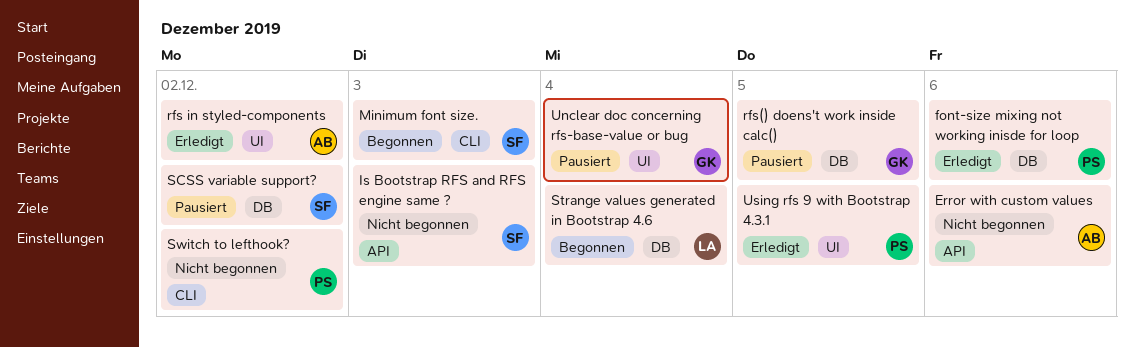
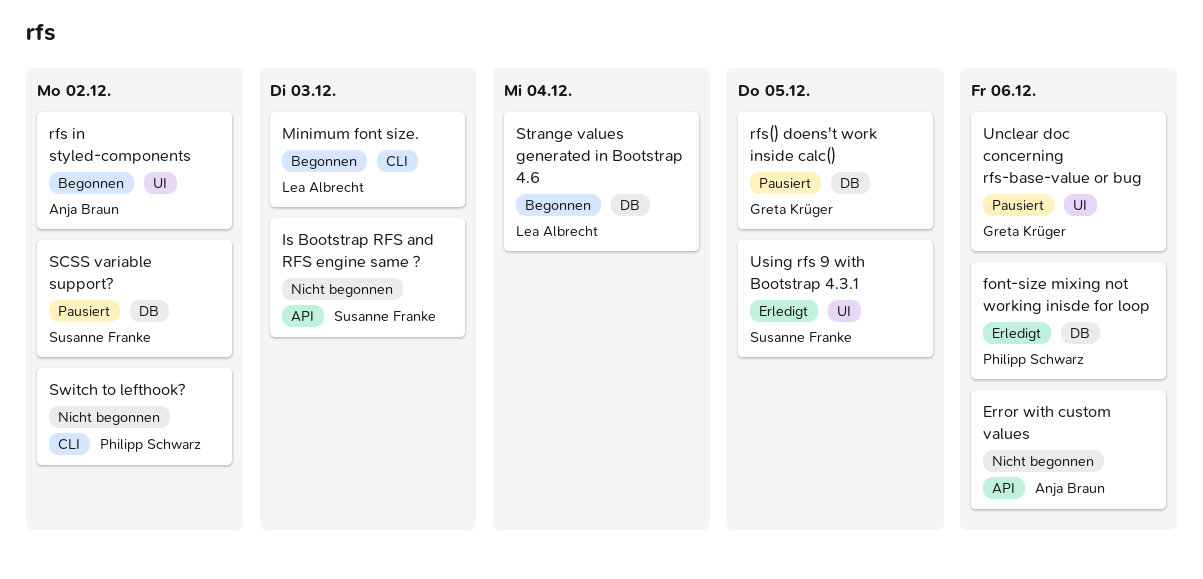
Minimum font size., owner: Susanne Franke -> Lea Albrecht
rfs in styled-components, status: Erledigt -> Begonnen
Unclear doc concerning rfs-base-value or bug, due: Dec 4 -> Dec 6
Using rfs 9 with Bootstrap 4.3.1, owner: Philipp Schwarz -> Susanne Franke

